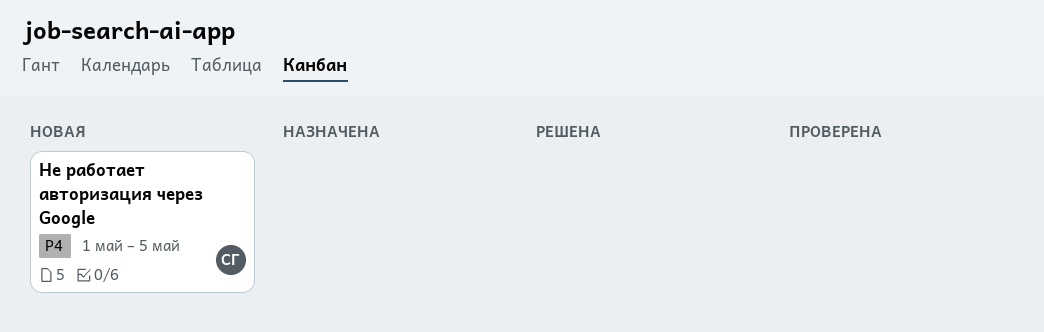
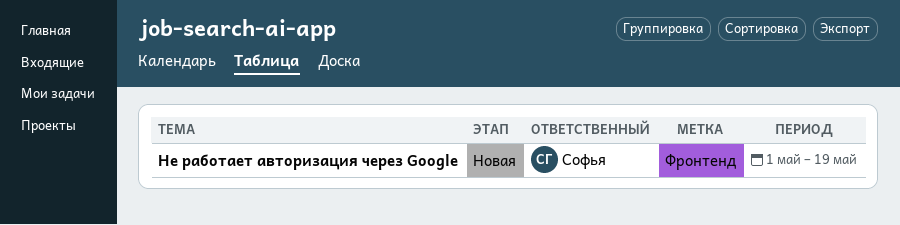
Не работает авторизация через Google, due: May 5 -> May 19

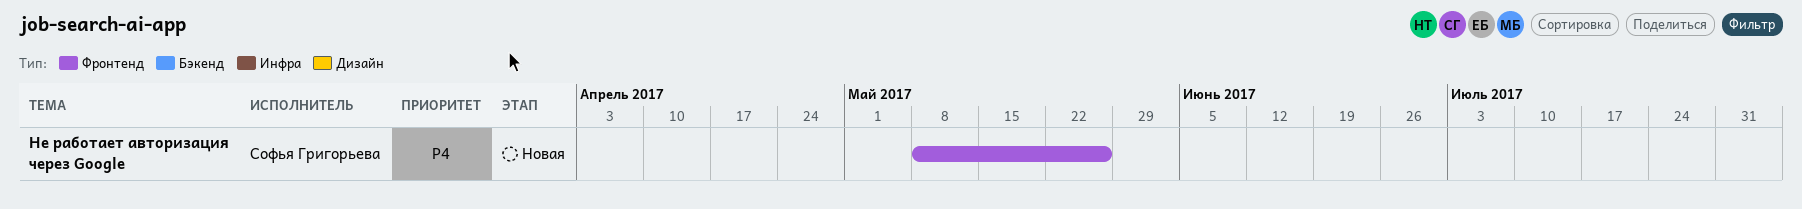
Не работает авторизация через Google, start: May 1 -> May 8
Не работает авторизация через Google, due: May 19 -> May 26

